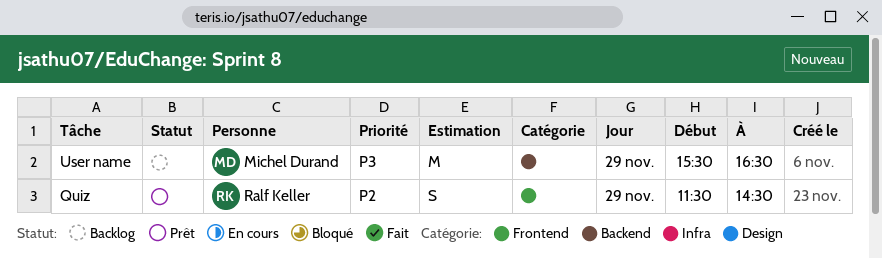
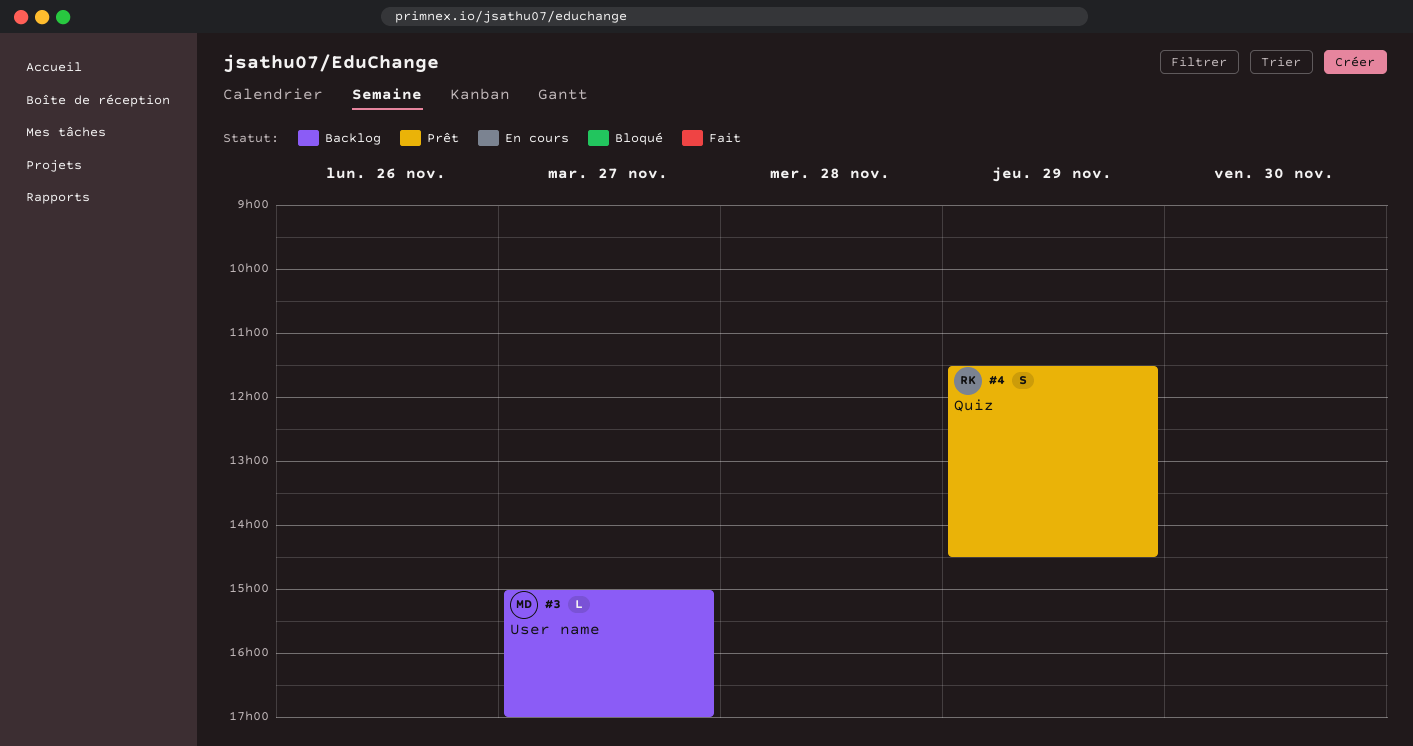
User name, estimate: M -> L
User name, day: Nov 29 -> Nov 27
User name, begins: 15:30 -> 15:00
User name, ends: 16:30 -> 17:00

